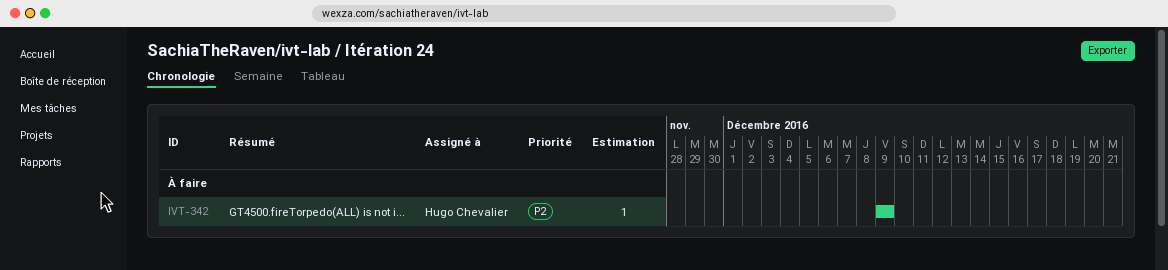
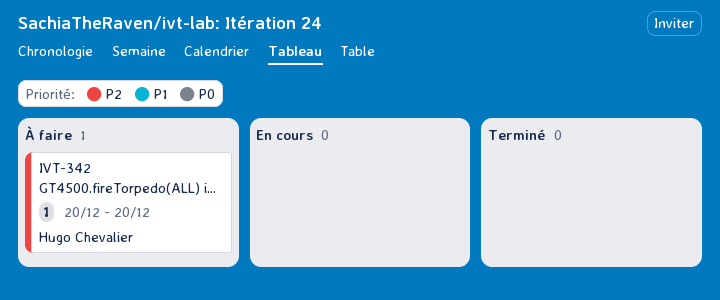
IVT-342, start: Dec 9 -> Dec 20
IVT-342, due: Dec 9 -> Dec 20

